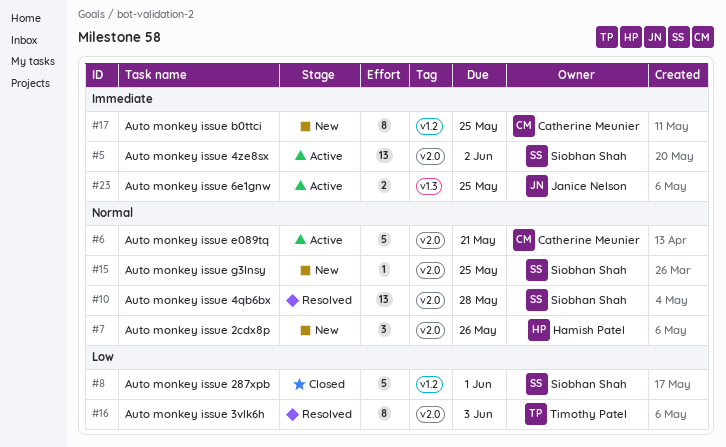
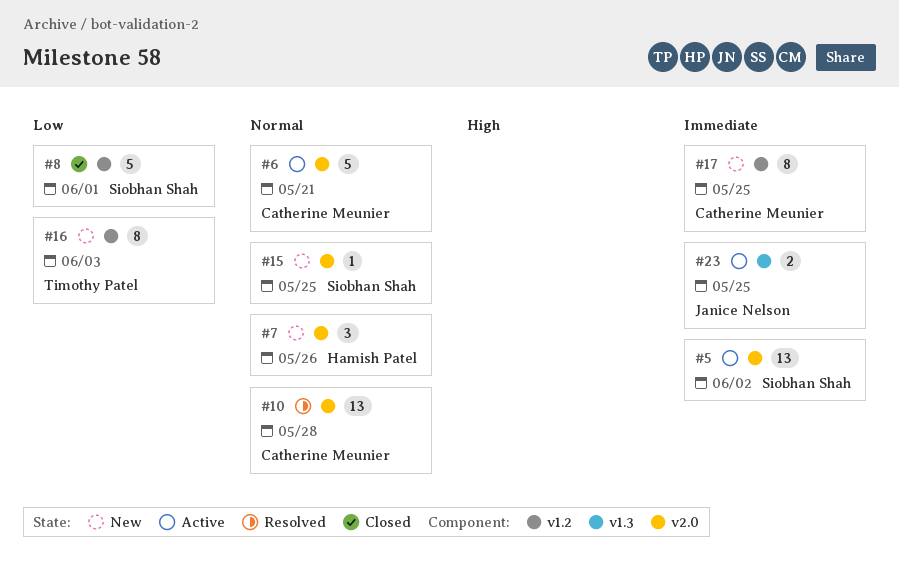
#10, owner: Siobhan Shah -> Catherine Meunier
#16, status: Resolved -> New
#16, label: v2.0 -> v1.2

